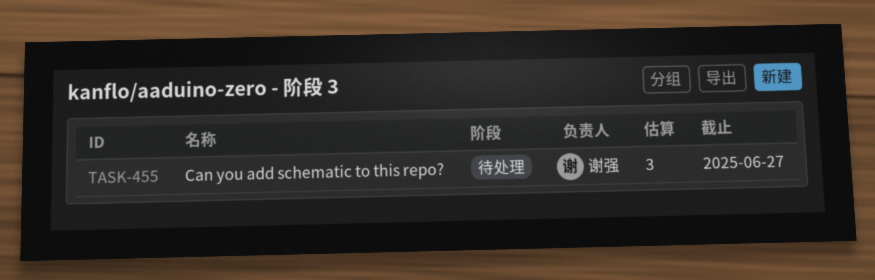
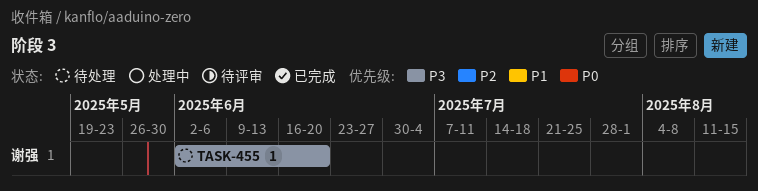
TASK-455, estimate: 3 -> 1
TASK-455, due: Jun 27 -> Jun 20

